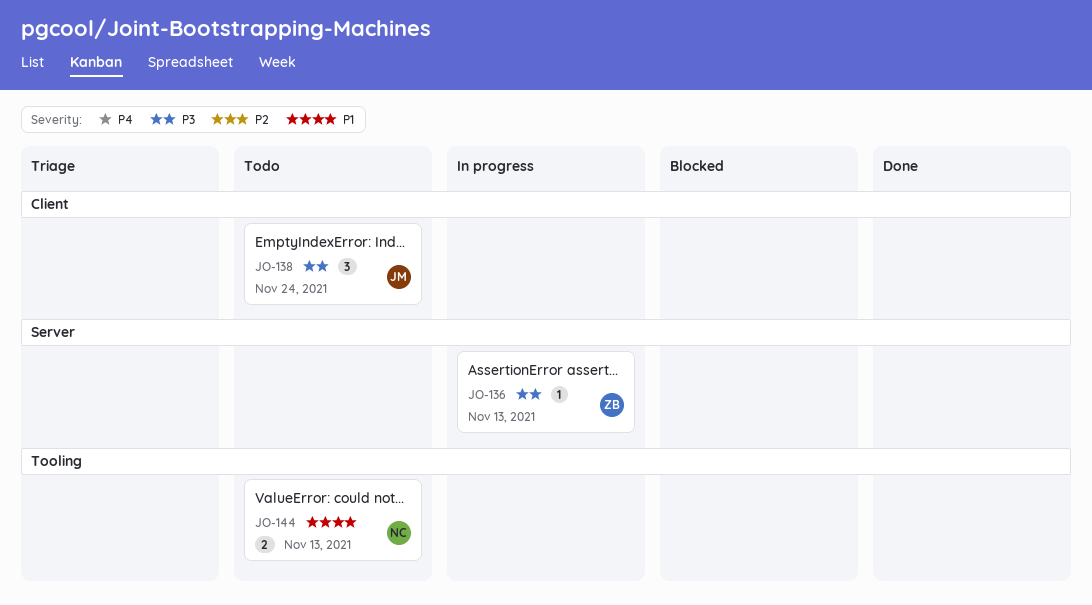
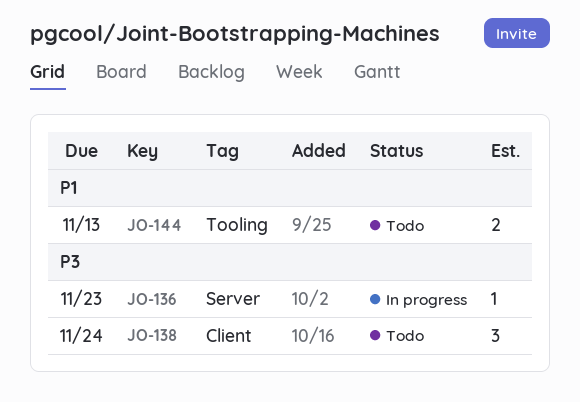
JO-136, due: Nov 13 -> Nov 23

